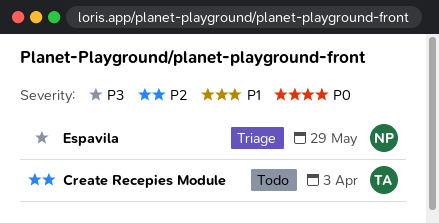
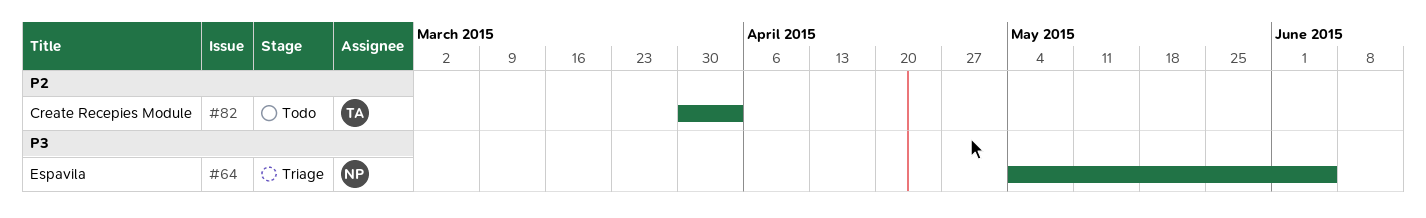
Espavila, due: May 29 -> Jun 5

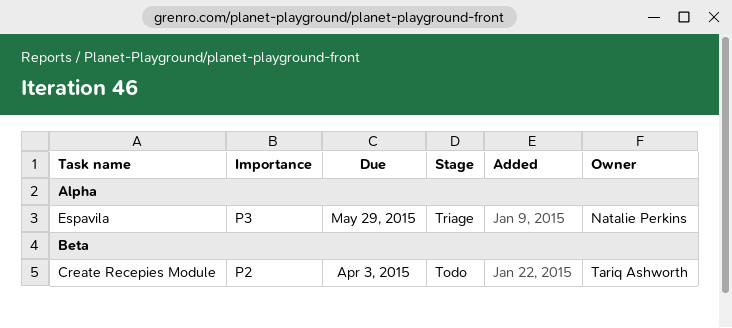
Espavila, due: Jun 5 -> May 29

